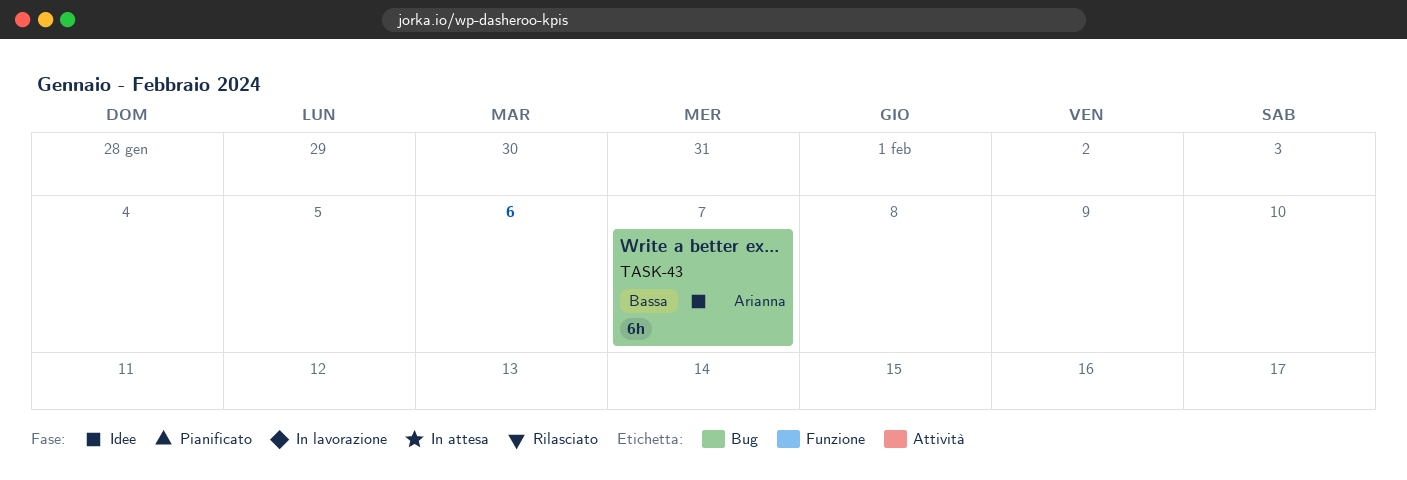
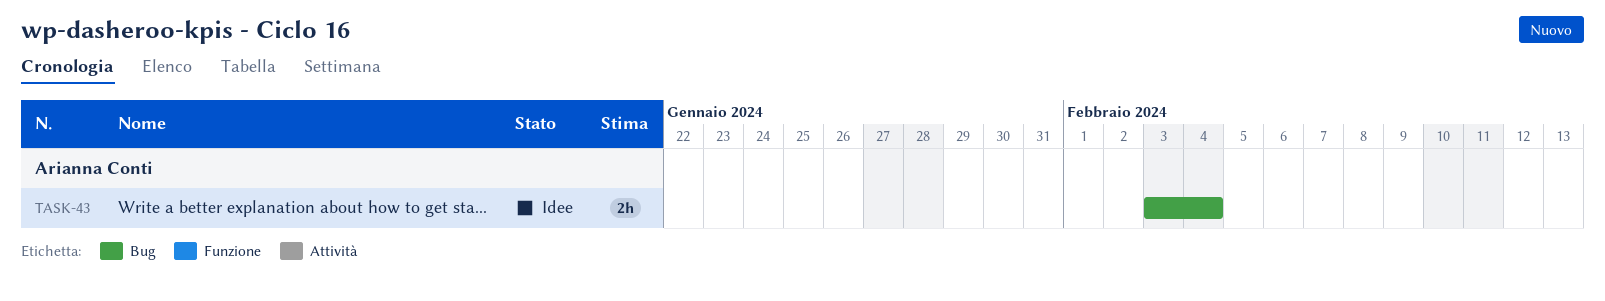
TASK-43, estimate: 6h -> 2h
TASK-43, due: Feb 7 -> Feb 4

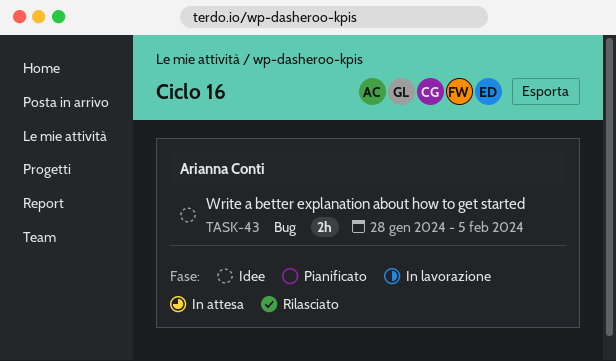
TASK-43, start: Feb 3 -> Jan 28
TASK-43, due: Feb 4 -> Feb 5

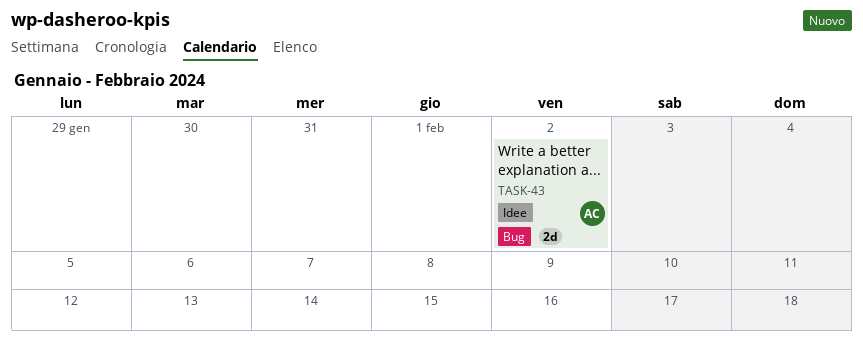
TASK-43, estimate: 2h -> 2d
TASK-43, due: Feb 5 -> Feb 2

